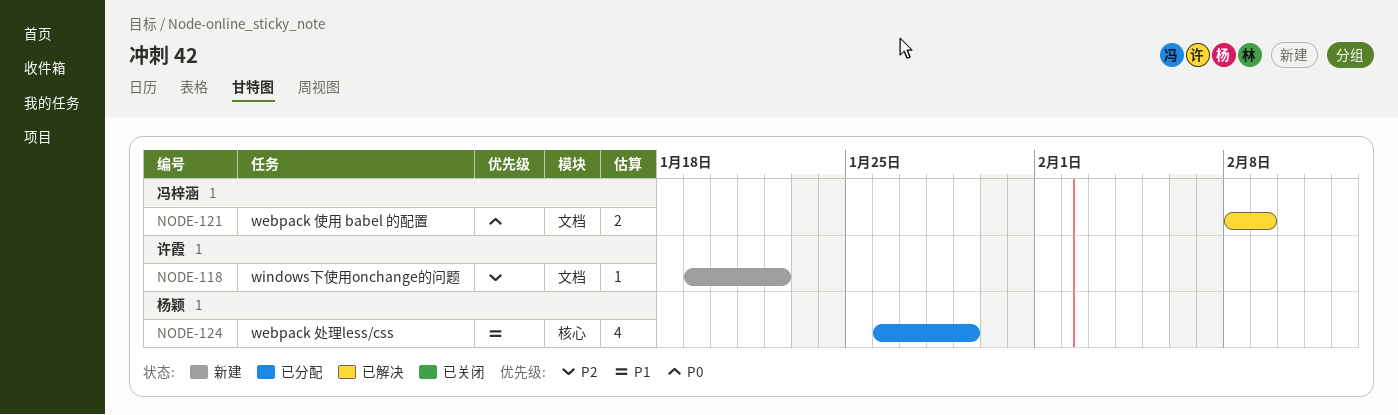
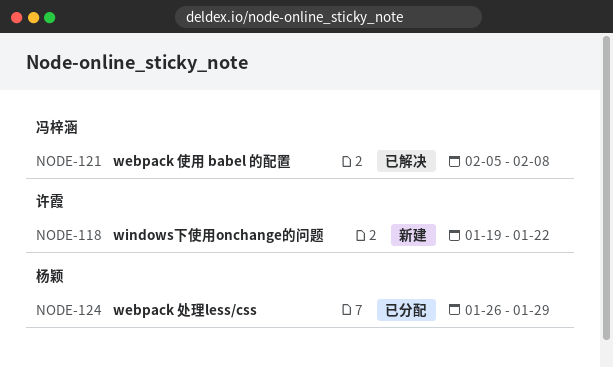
NODE-121, start: Feb 8 -> Feb 5
NODE-121, due: Feb 9 -> Feb 8

